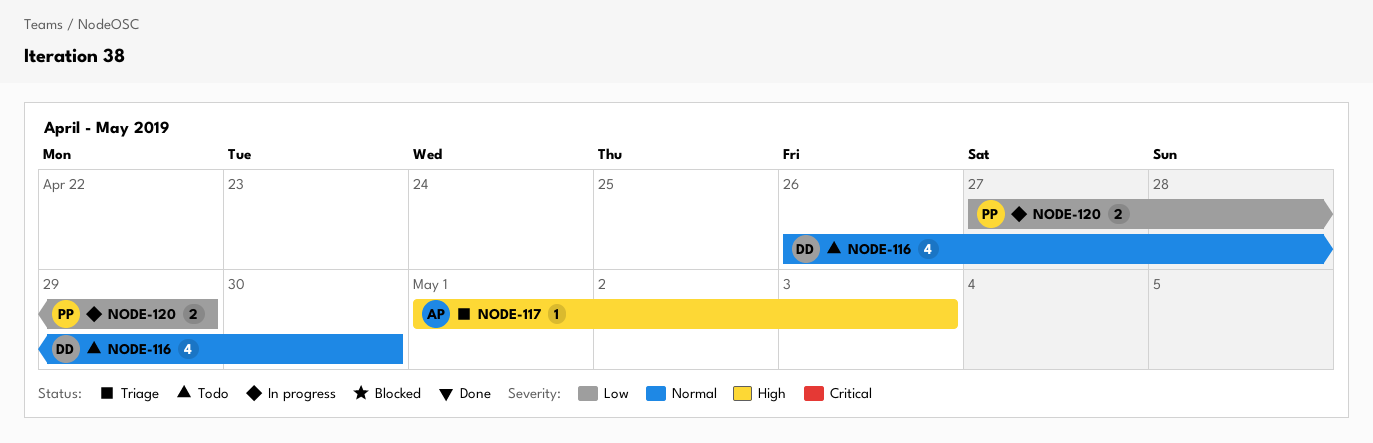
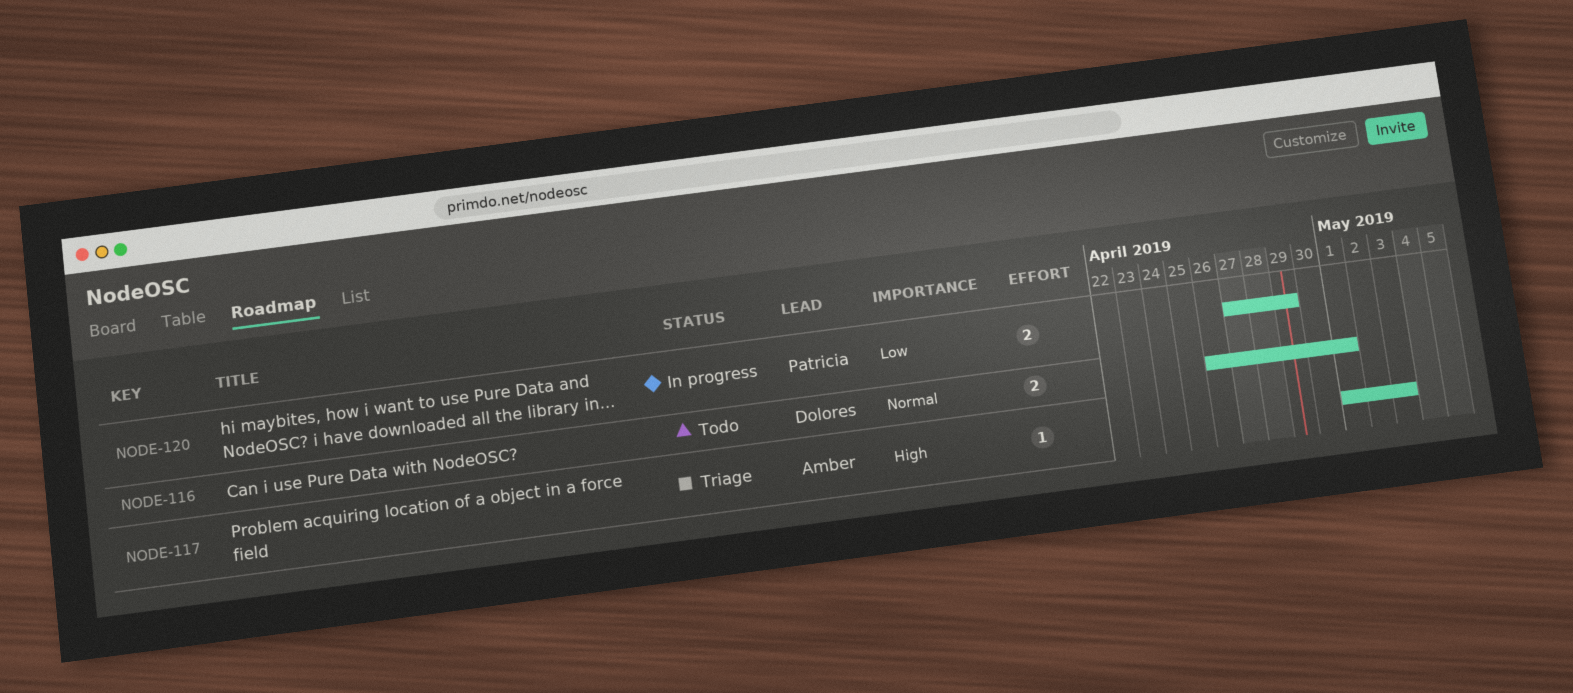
NODE-116, estimate: 4 -> 2
NODE-116, due: Apr 30 -> May 1

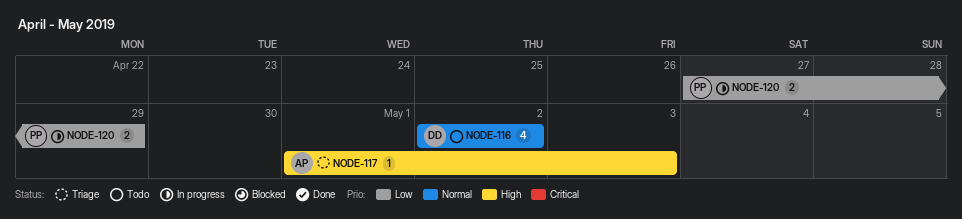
NODE-116, estimate: 2 -> 4
NODE-116, start: Apr 26 -> May 2
NODE-116, due: May 1 -> May 2

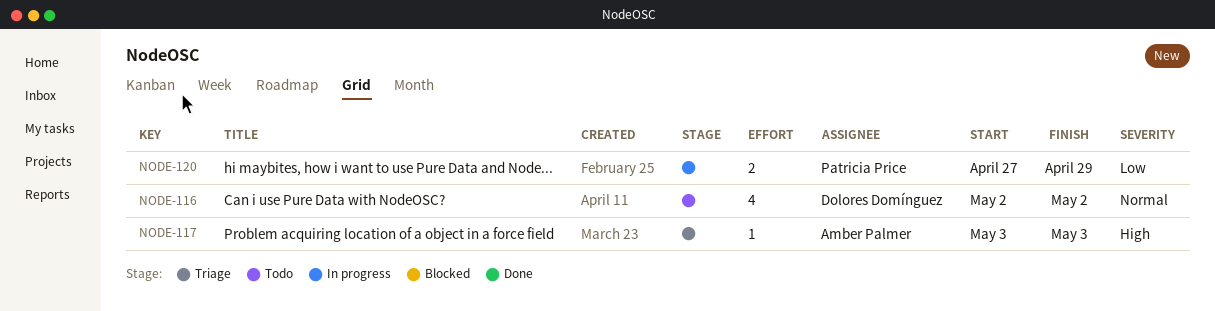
NODE-117, start: May 1 -> May 3

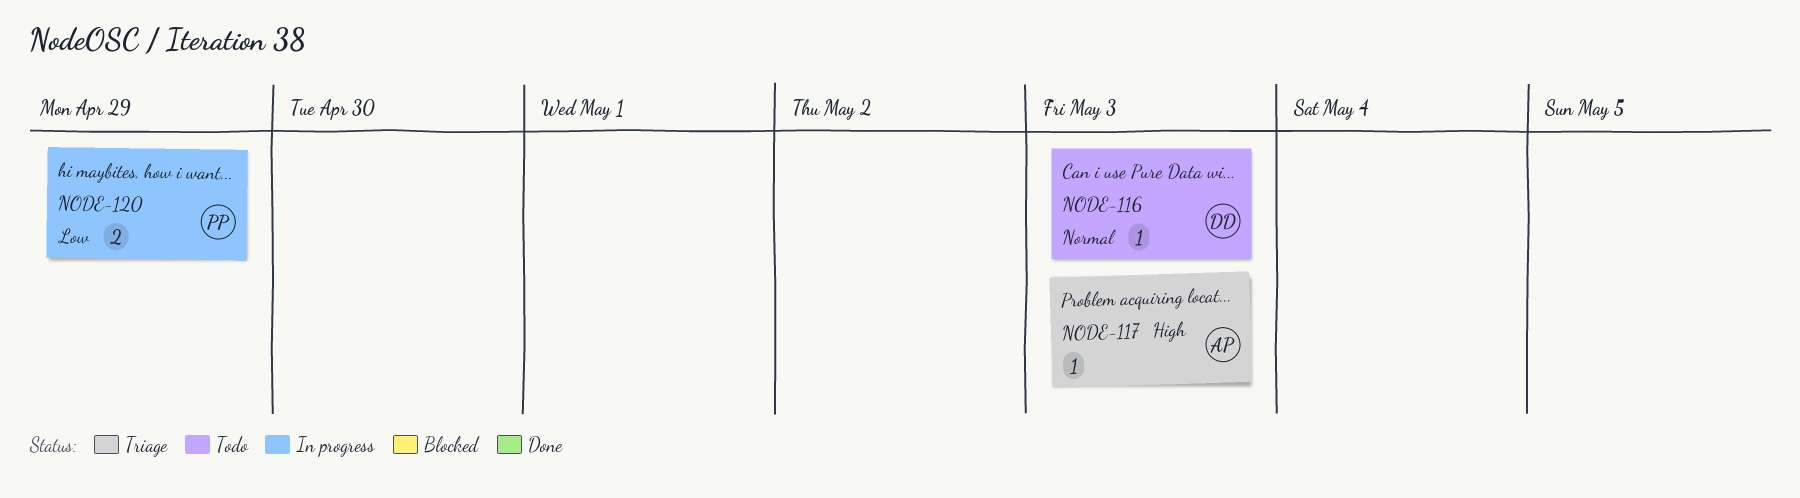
NODE-116, estimate: 4 -> 1
NODE-116, due: May 2 -> May 3

